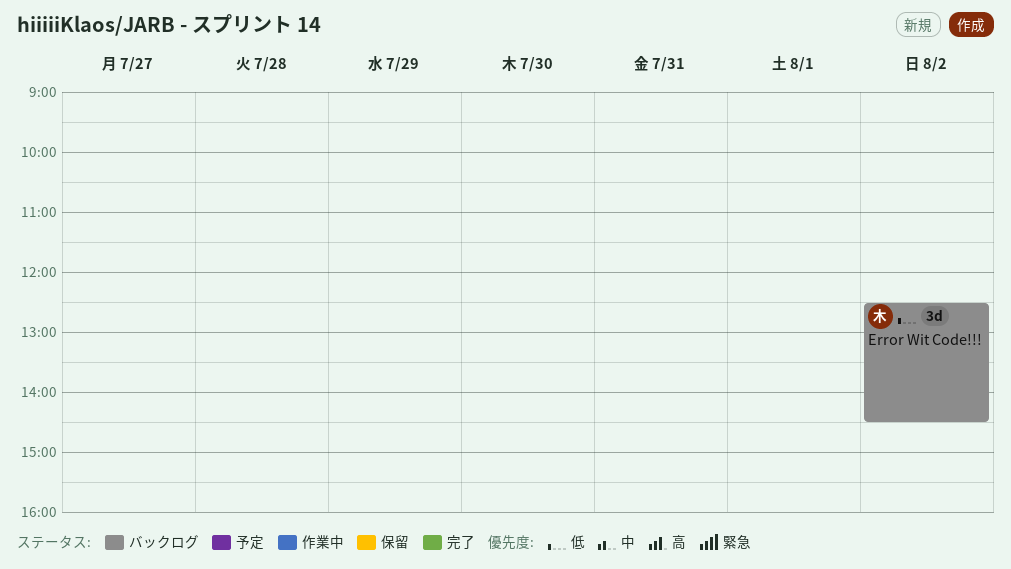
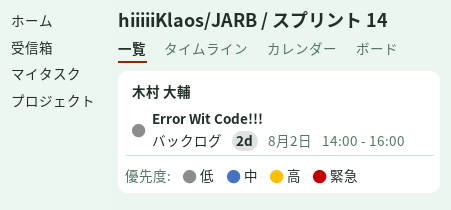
Error Wit Code!!!, estimate: 3d -> 2d
Error Wit Code!!!, begins: 12:30 -> 14:00
Error Wit Code!!!, ends: 14:30 -> 16:00

